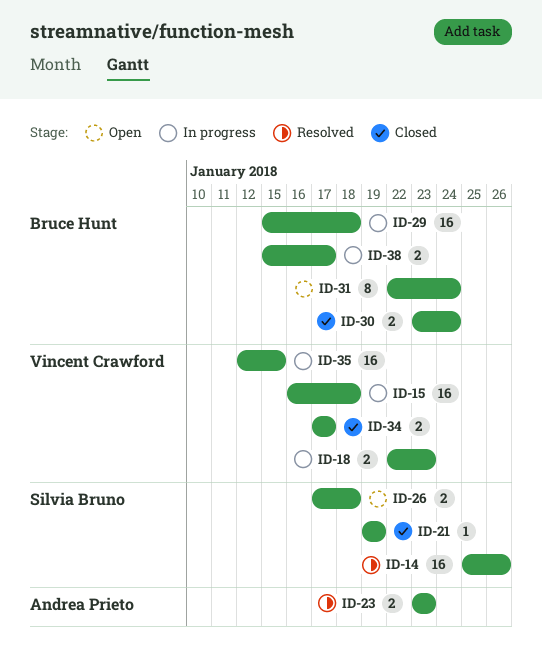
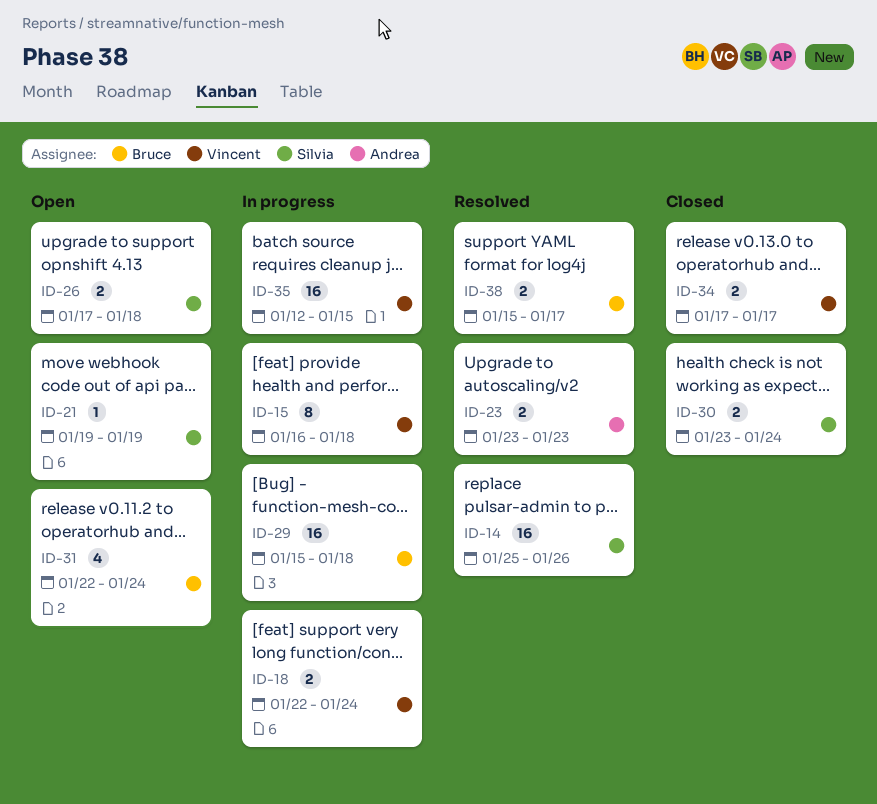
ID-15, estimate: 16 -> 8
ID-18, due: Jan 23 -> Jan 24
ID-21, status: Closed -> Open
ID-30, owner: Bruce Hunt -> Silvia Bruno
ID-31, estimate: 8 -> 4
ID-38, status: In progress -> Resolved

